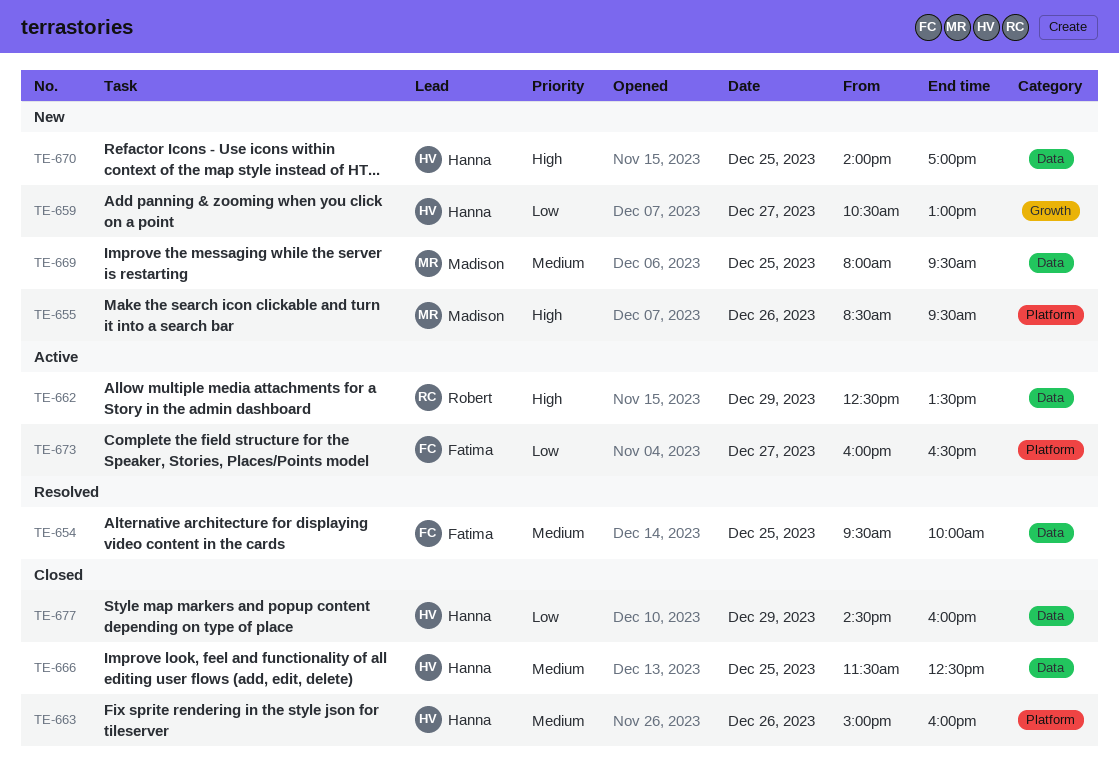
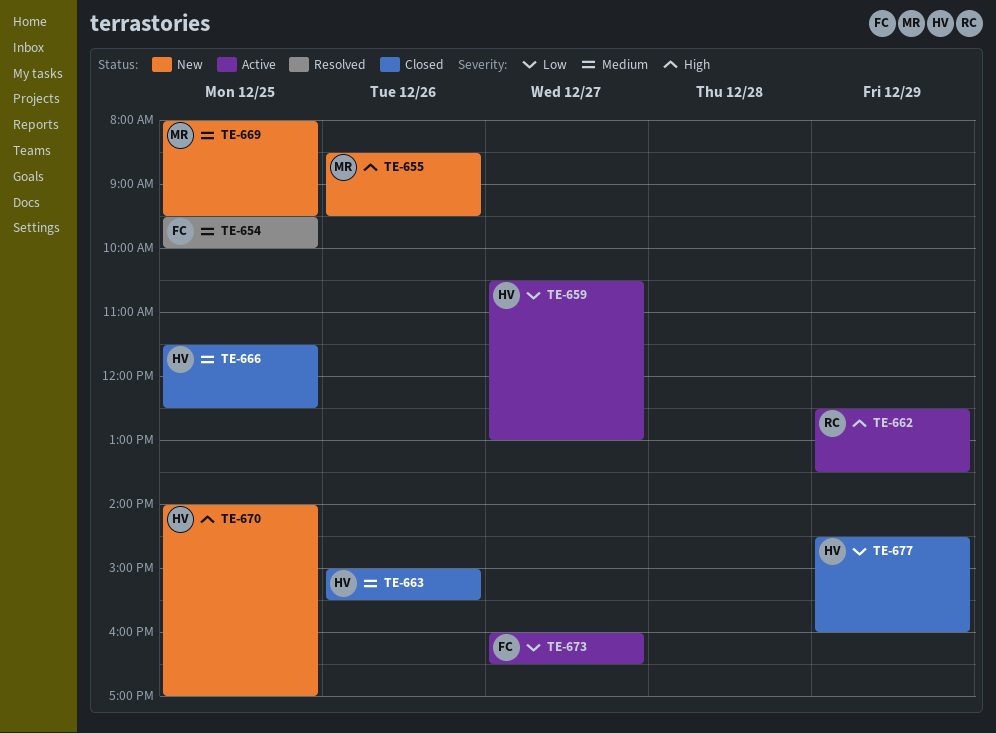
TE-659, status: New -> Active
TE-663, ends: 16:00 -> 15:30

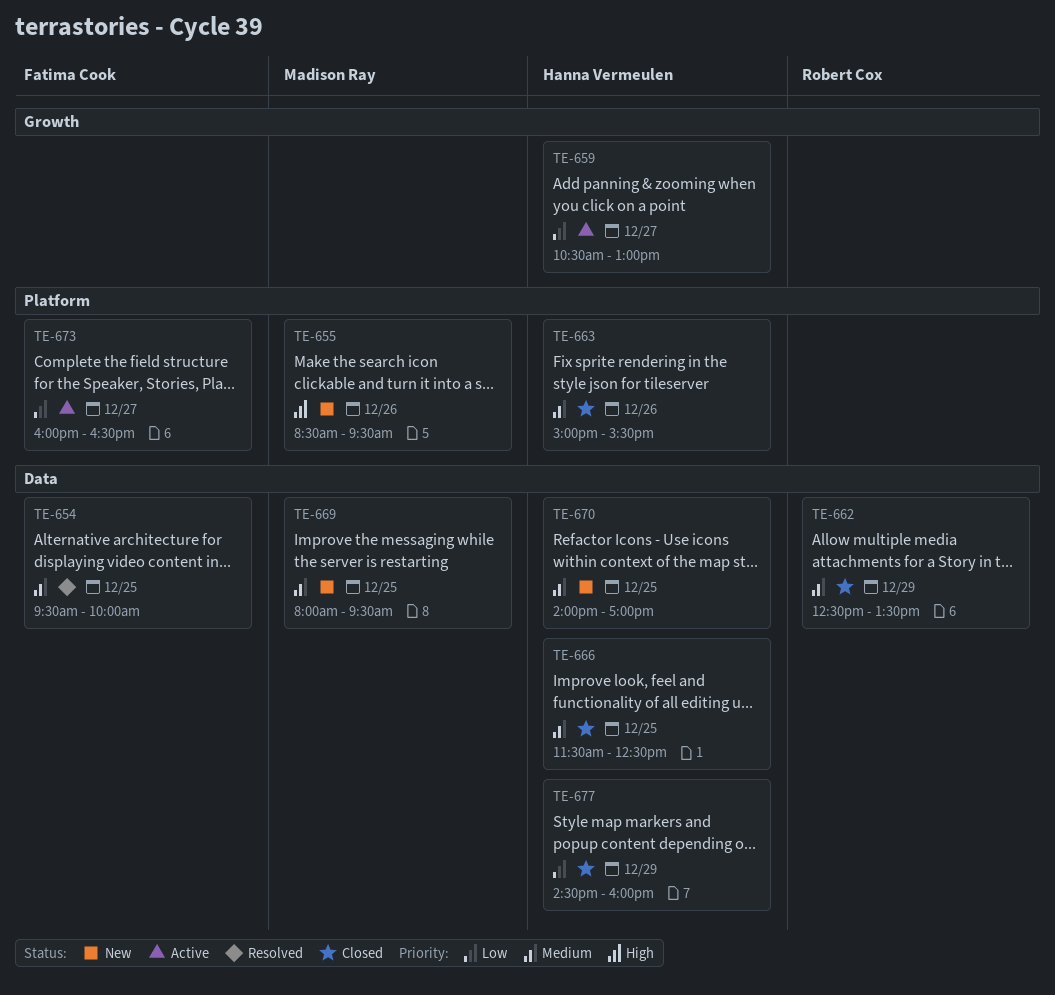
TE-662, status: Active -> Closed
TE-662, priority: High -> Medium
TE-670, priority: High -> Medium

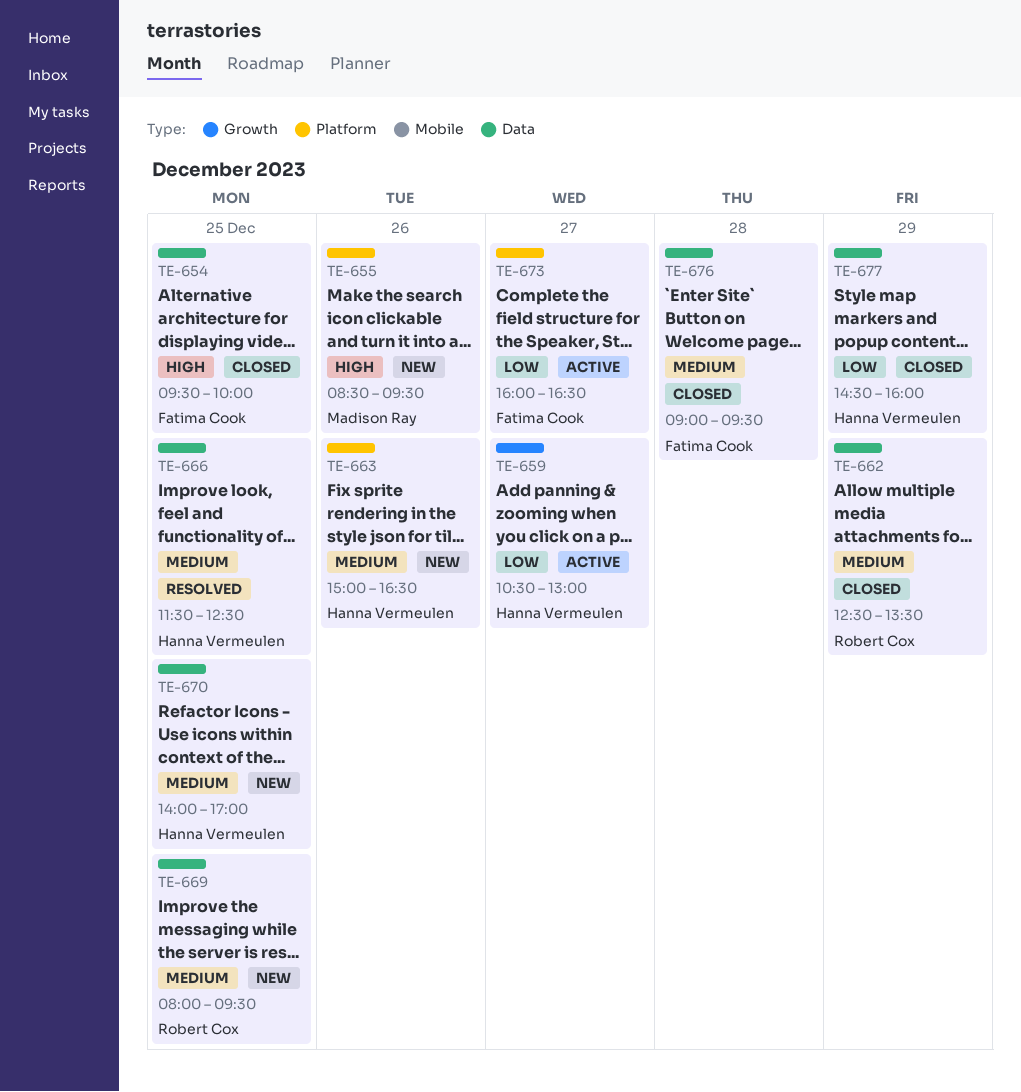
TE-654, status: Resolved -> Closed
TE-654, priority: Medium -> High
TE-663, status: Closed -> New
TE-663, ends: 15:30 -> 16:30
TE-666, status: Closed -> Resolved
TE-669, owner: Madison Ray -> Robert Cox
TE-676: none -> present

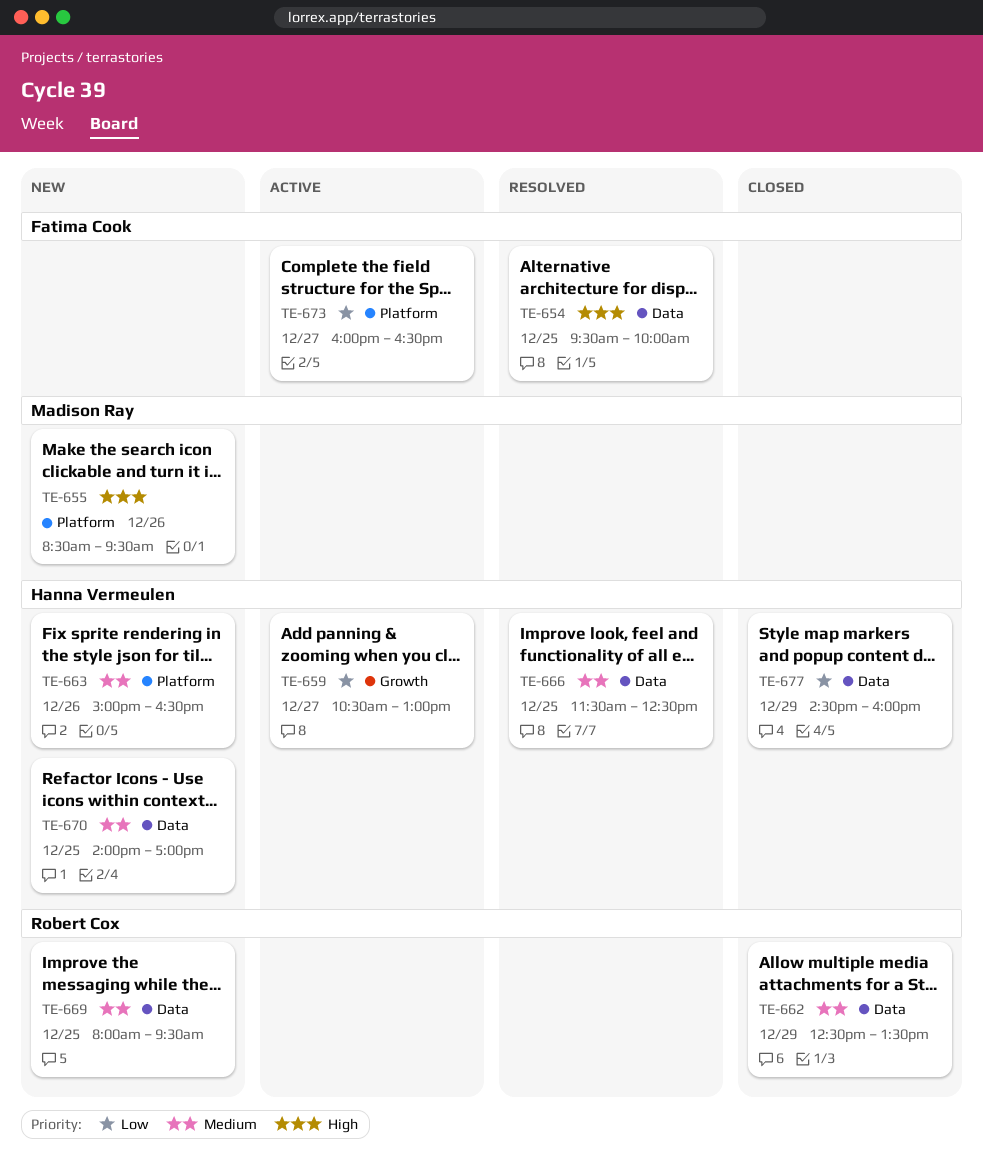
TE-654, status: Closed -> Resolved
TE-676: present -> none

